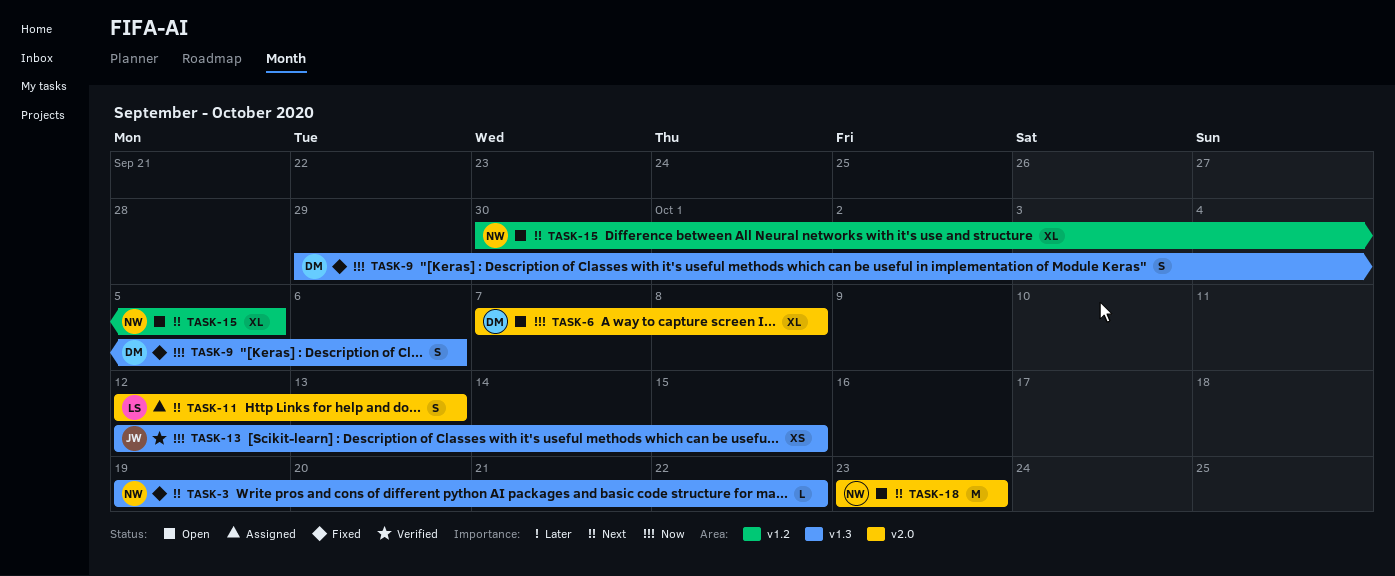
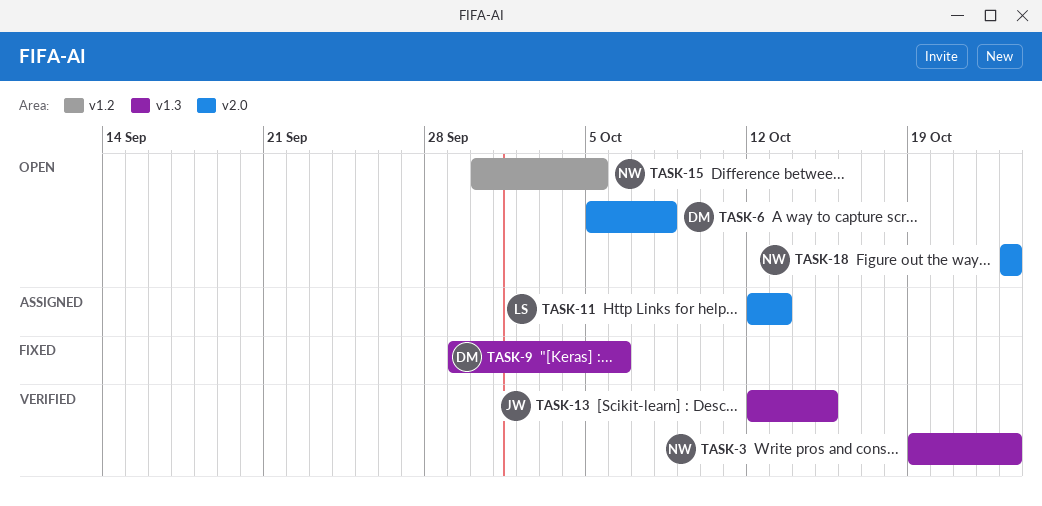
TASK-3, status: Fixed -> Verified
TASK-3, due: Oct 22 -> Oct 23
TASK-6, start: Oct 7 -> Oct 5

